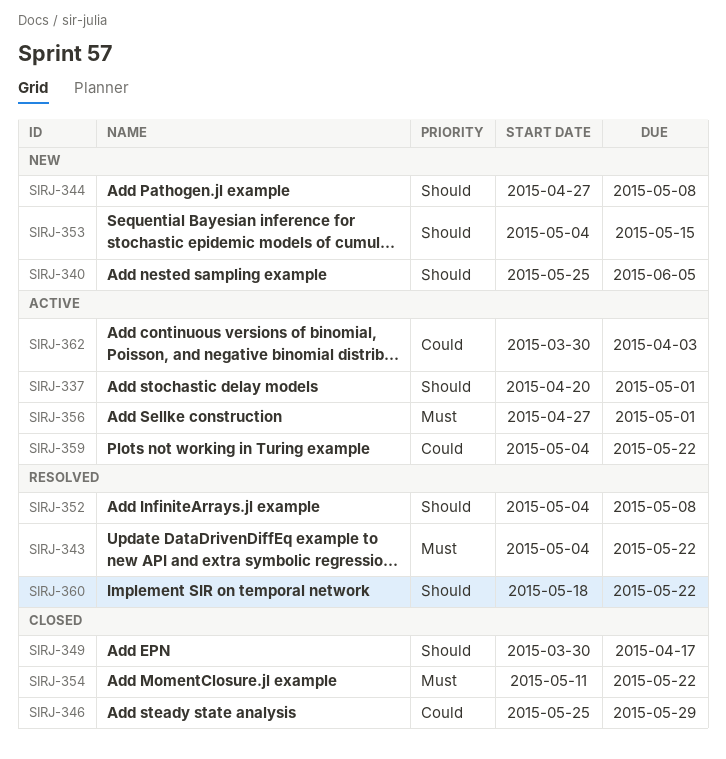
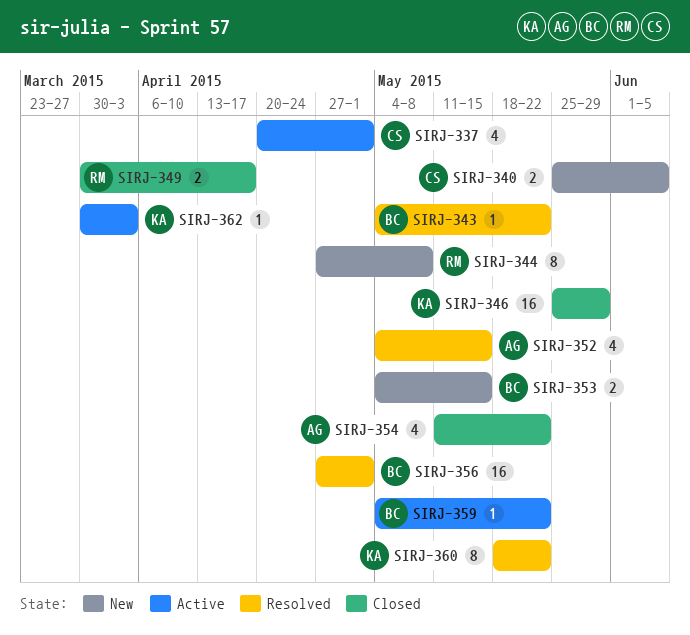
SIRJ-352, due: May 8 -> May 15
SIRJ-356, status: Active -> Resolved

